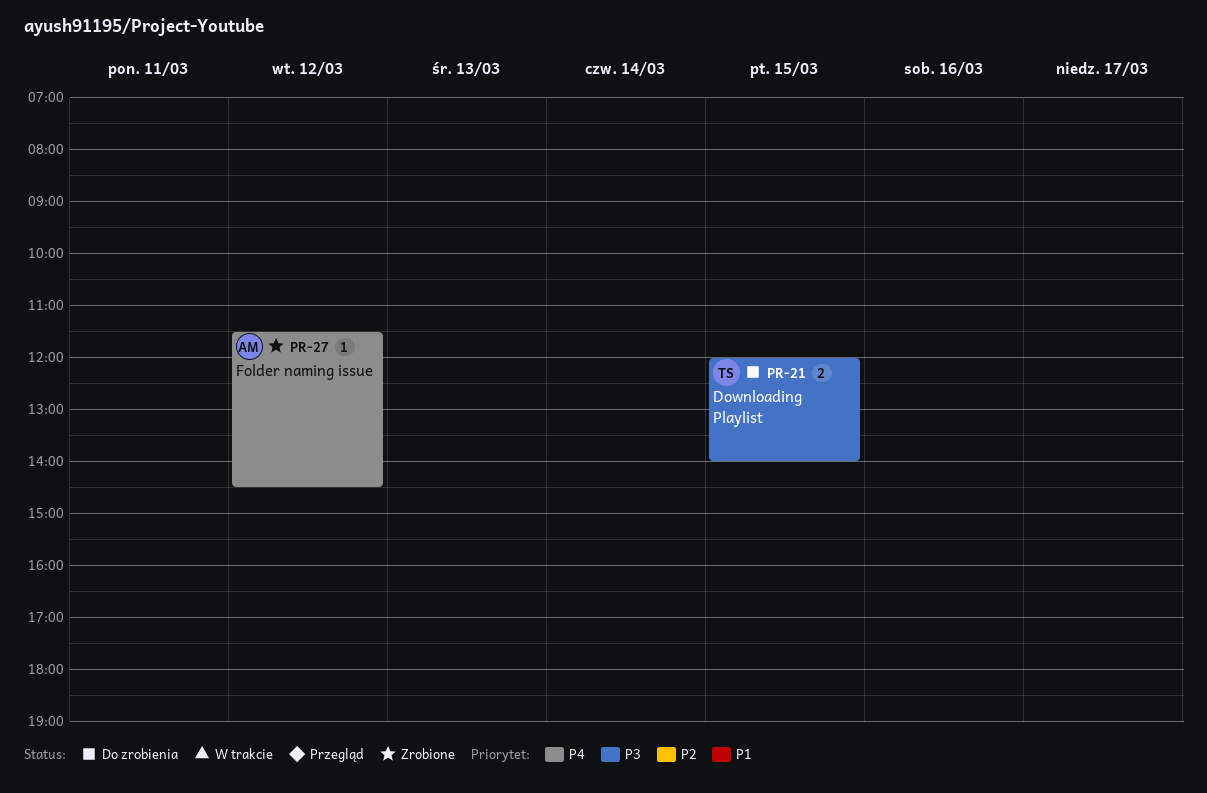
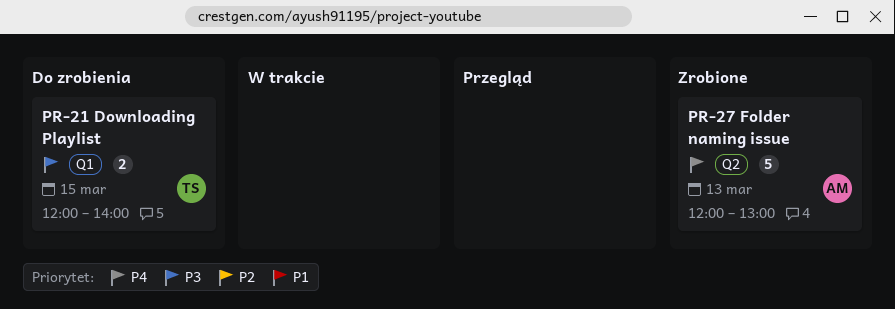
PR-27, estimate: 1 -> 5
PR-27, day: Mar 12 -> Mar 13
PR-27, begins: 11:30 -> 12:00
PR-27, ends: 14:30 -> 13:00

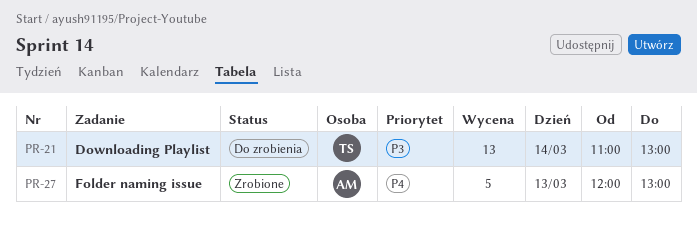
PR-21, estimate: 2 -> 13
PR-21, day: Mar 15 -> Mar 14
PR-21, begins: 12:00 -> 11:00
PR-21, ends: 14:00 -> 13:00

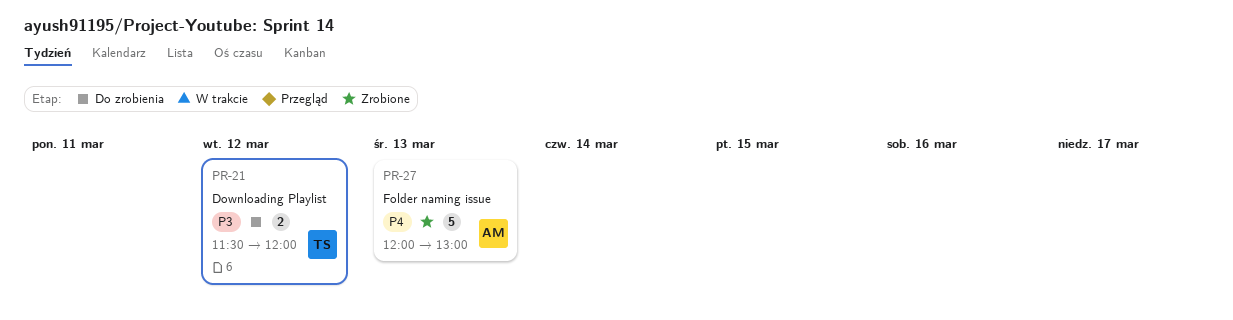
PR-21, estimate: 13 -> 2
PR-21, day: Mar 14 -> Mar 12
PR-21, begins: 11:00 -> 11:30
PR-21, ends: 13:00 -> 12:00

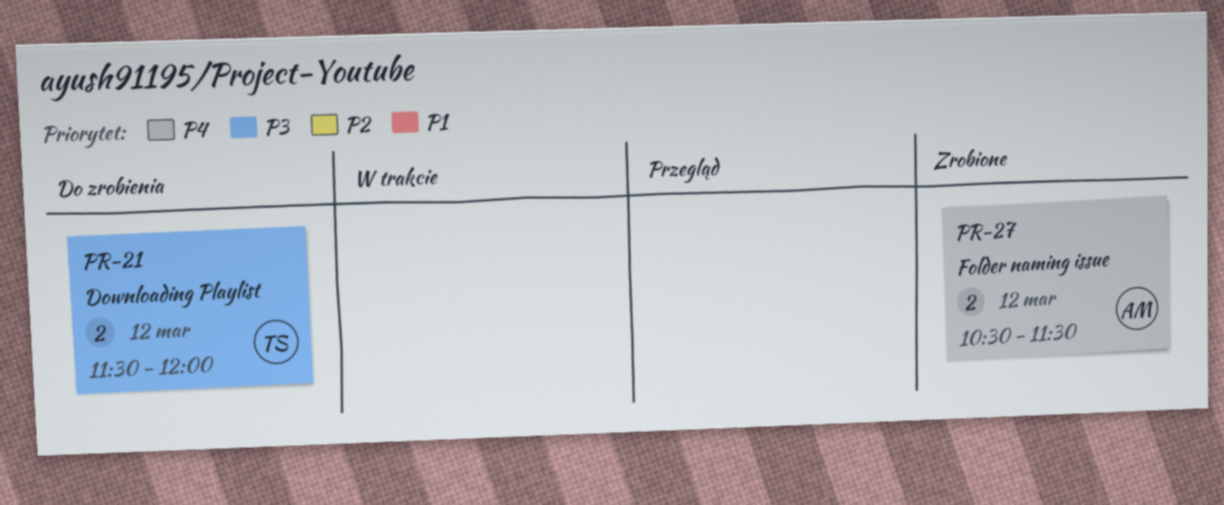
PR-27, estimate: 5 -> 2
PR-27, day: Mar 13 -> Mar 12
PR-27, begins: 12:00 -> 10:30
PR-27, ends: 13:00 -> 11:30

